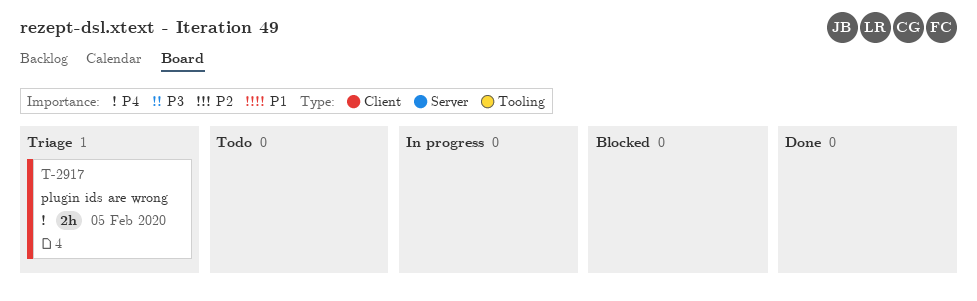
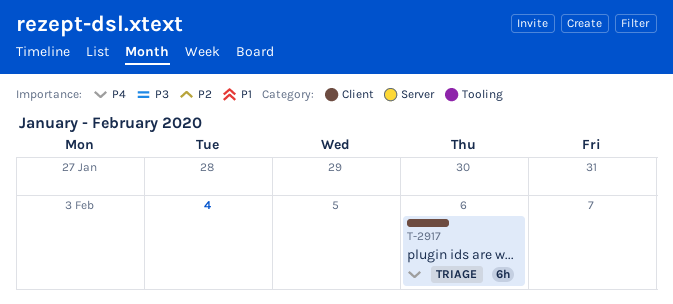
T-2917, estimate: 2h -> 6h
T-2917, due: Feb 5 -> Feb 6

